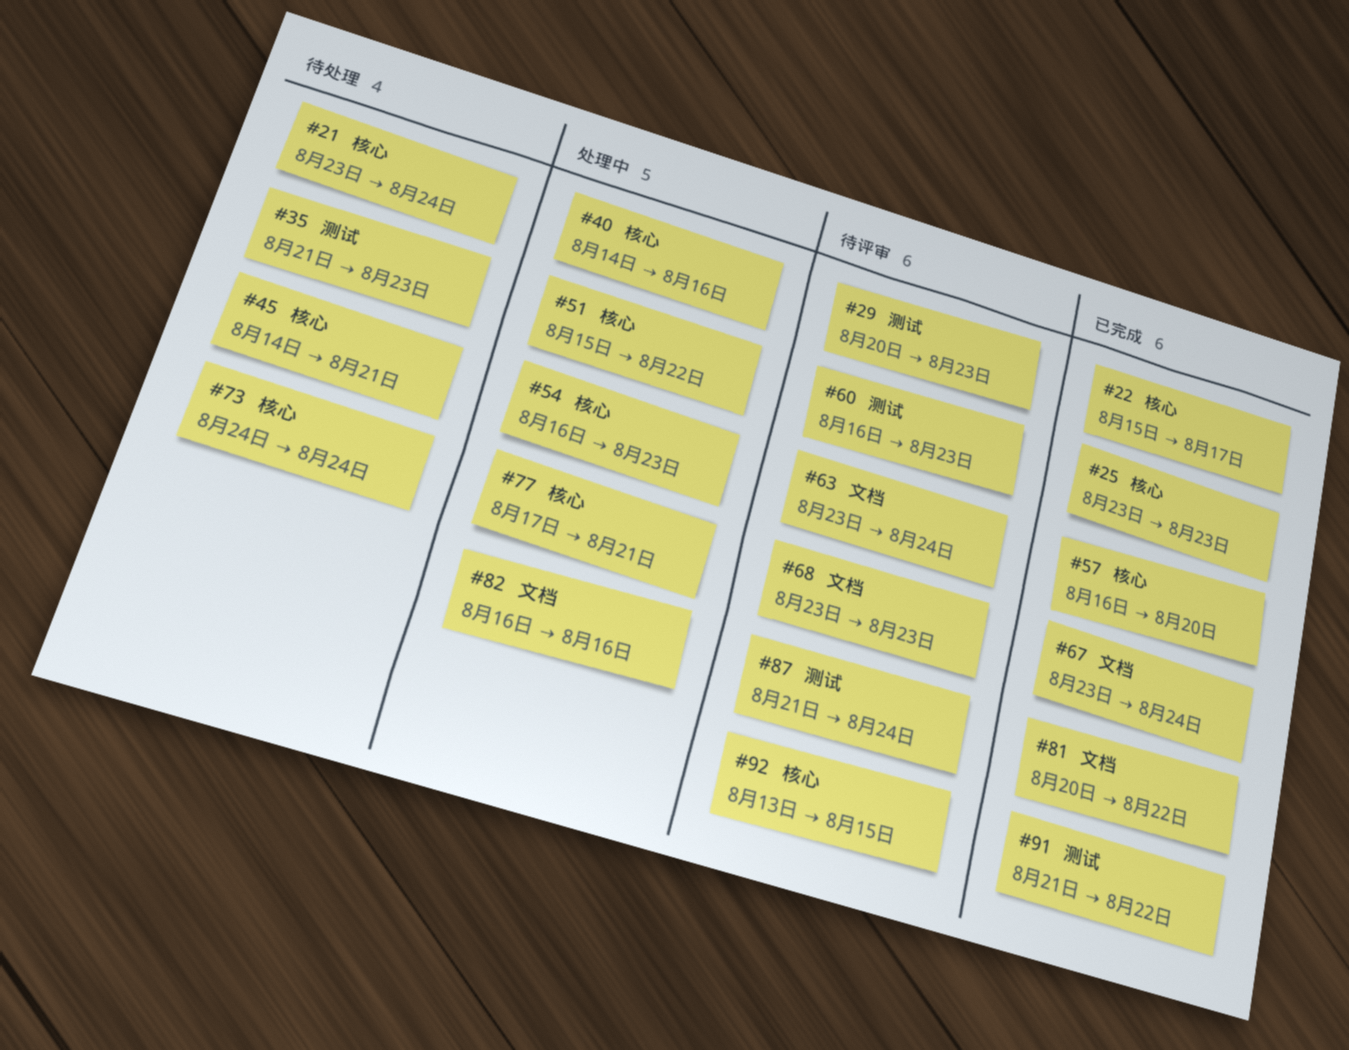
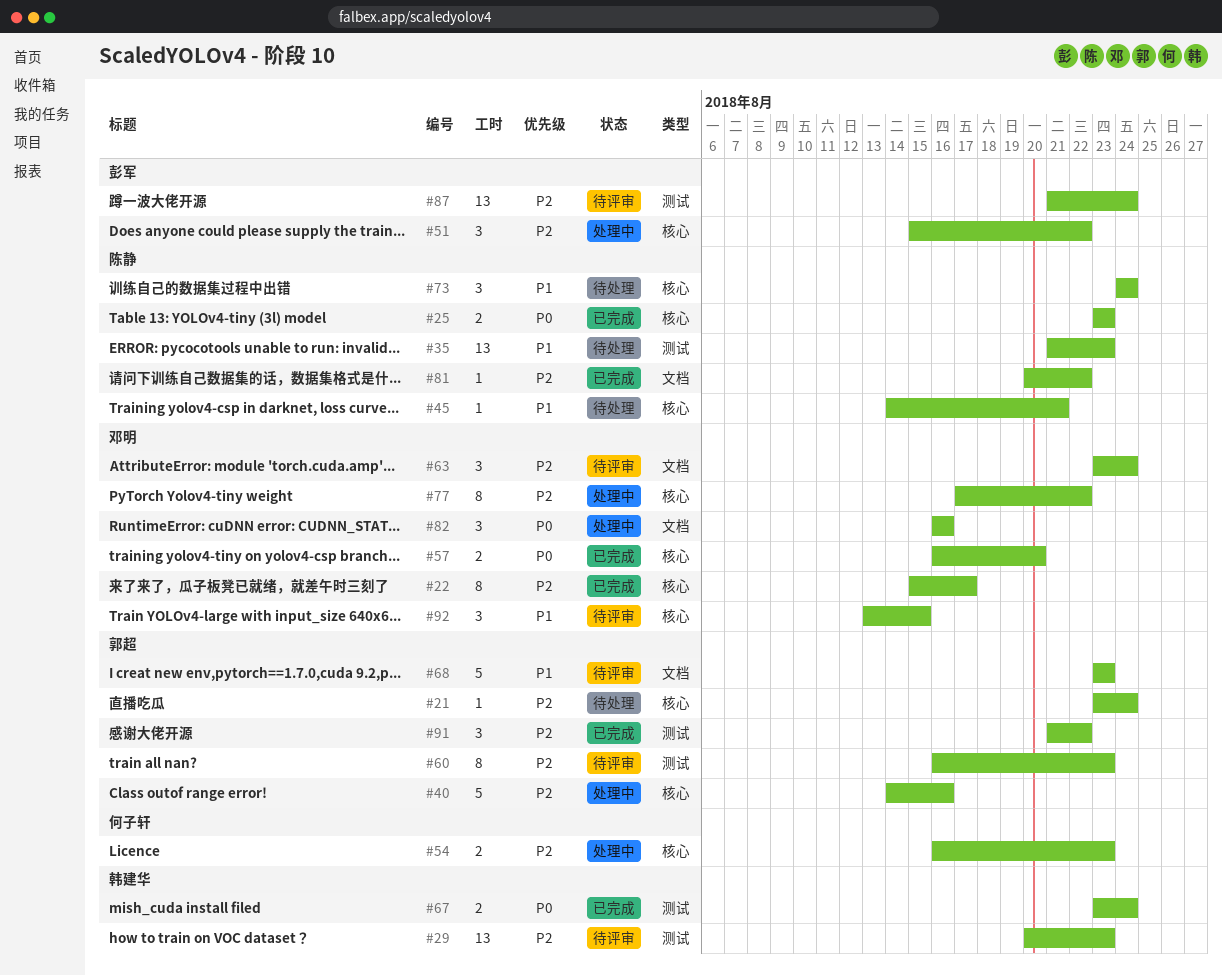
#67, label: 文档 -> 测试
#77, due: Aug 21 -> Aug 22

